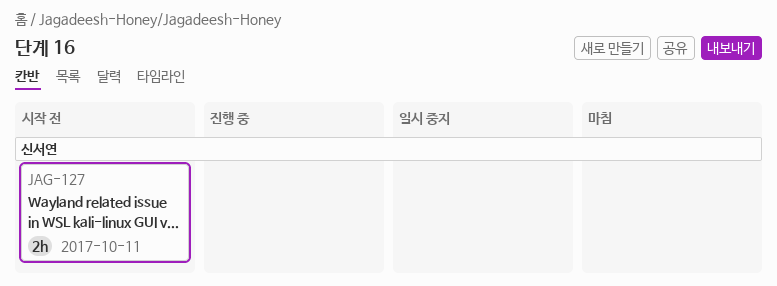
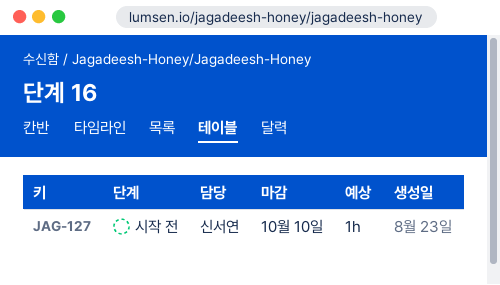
JAG-127, estimate: 2h -> 1h
JAG-127, due: Oct 11 -> Oct 10

